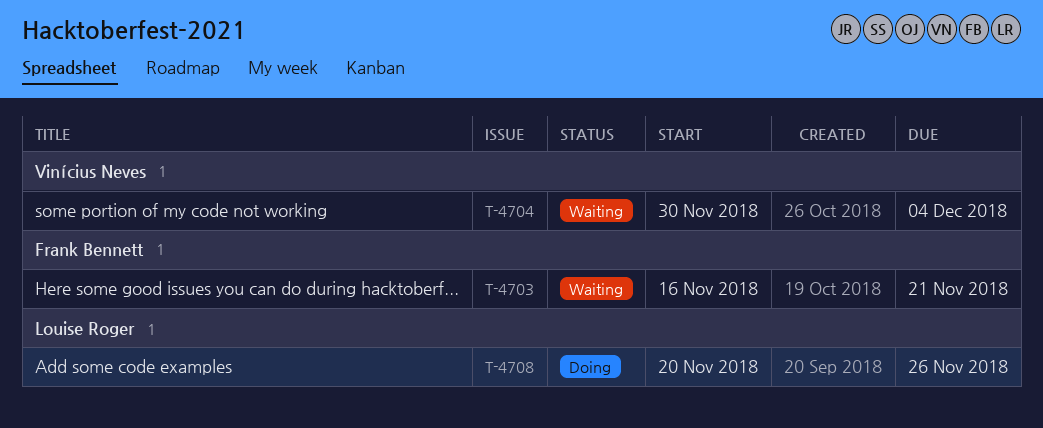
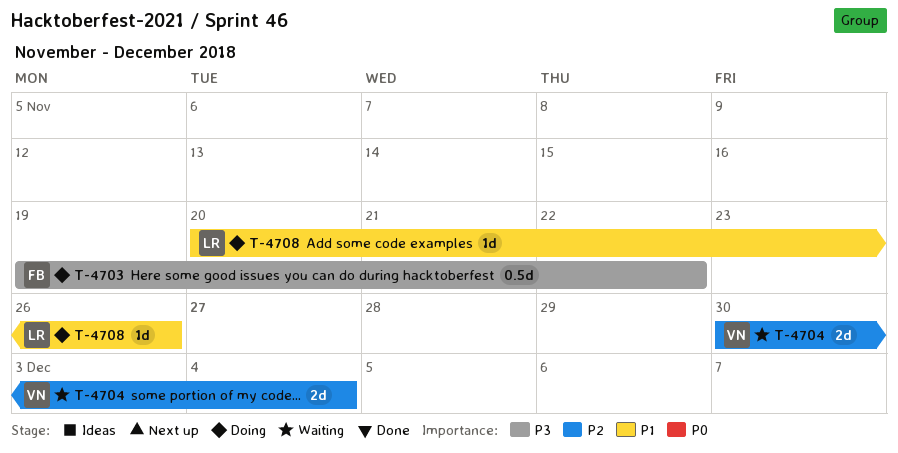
T-4703, status: Waiting -> Doing
T-4703, start: Nov 16 -> Nov 19
T-4703, due: Nov 21 -> Nov 22

